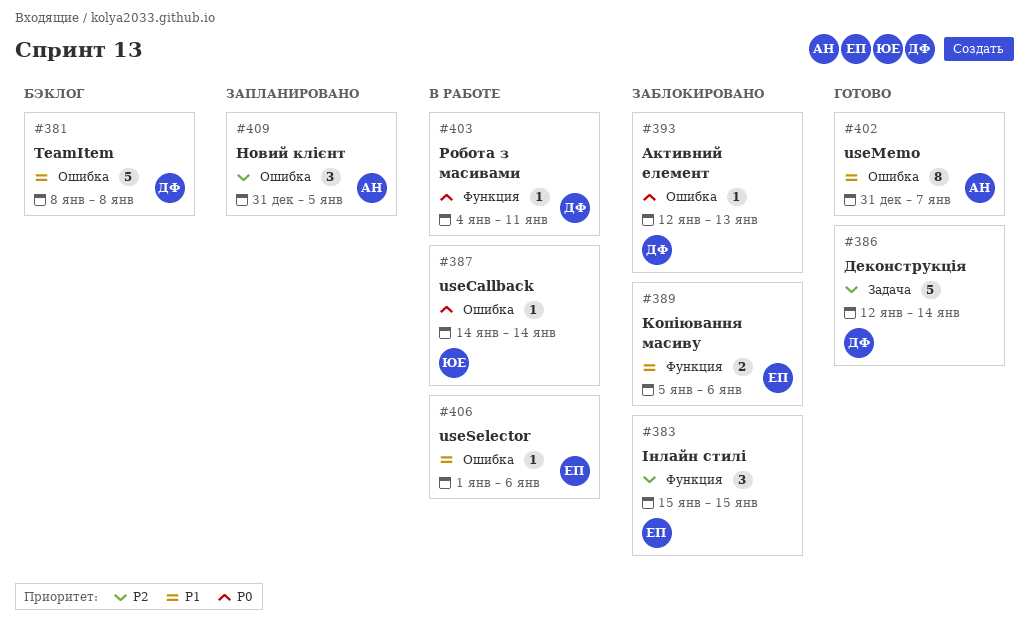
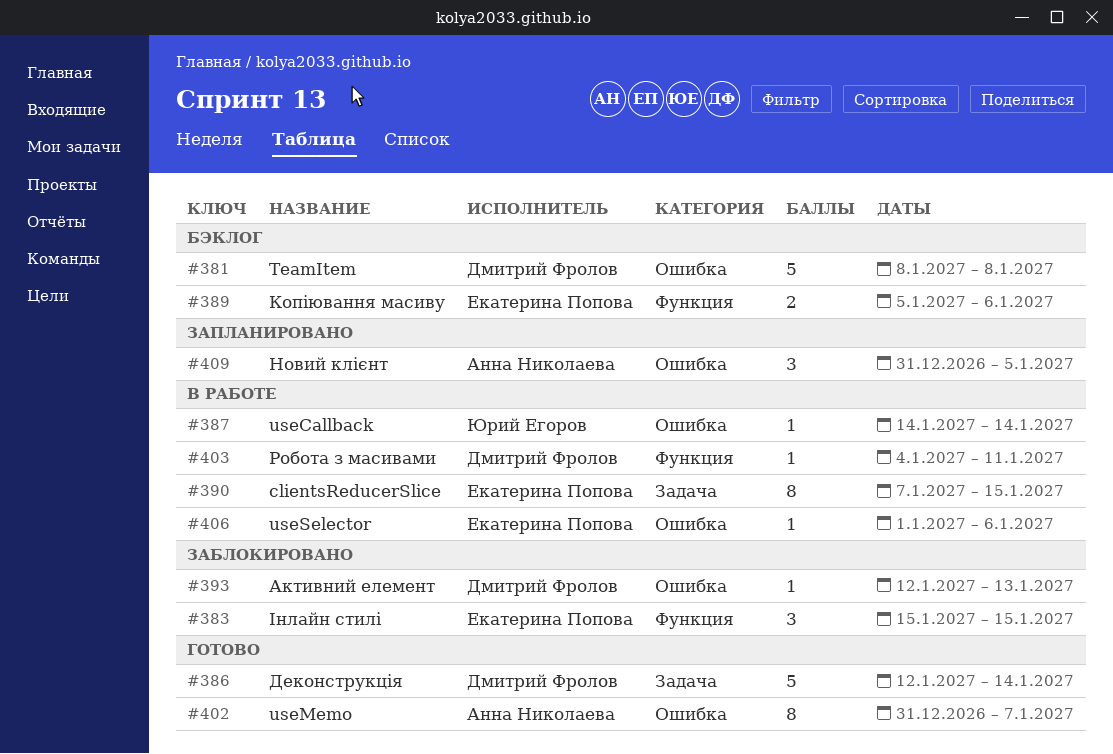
#389, status: Заблокировано -> Бэклог
#390: none -> present

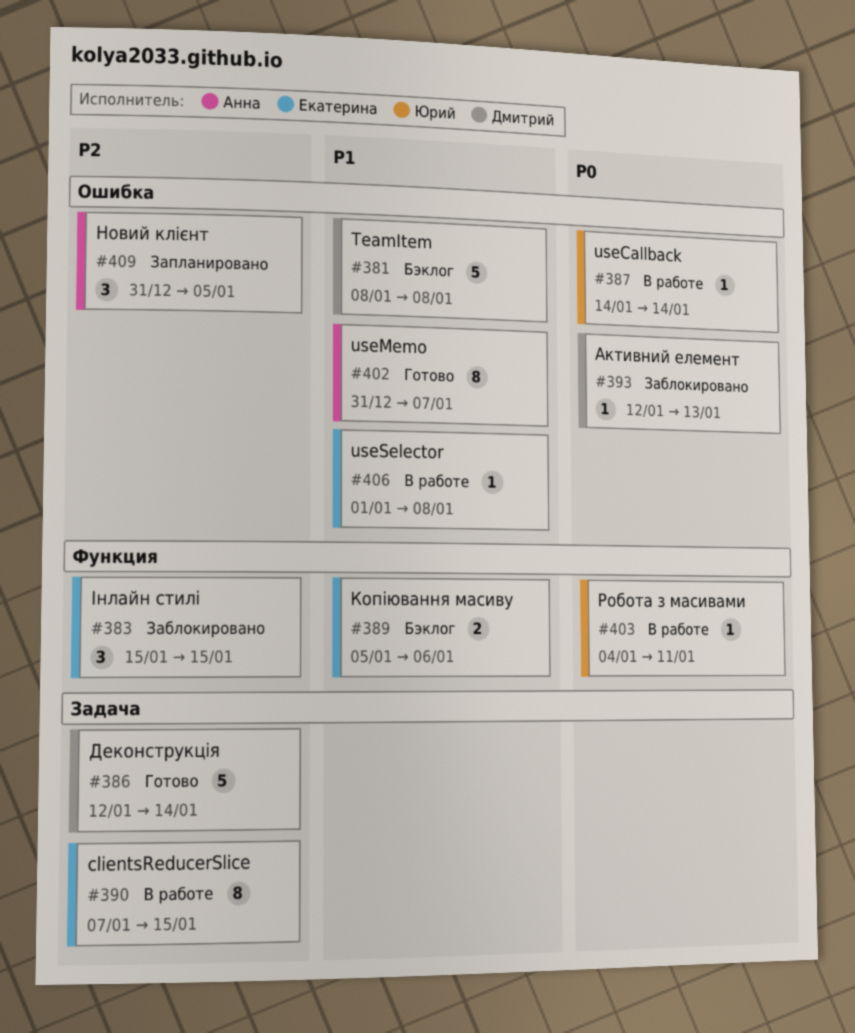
#403, owner: Дмитрий Фролов -> Юрий Егоров
#406, due: Jan 6 -> Jan 8

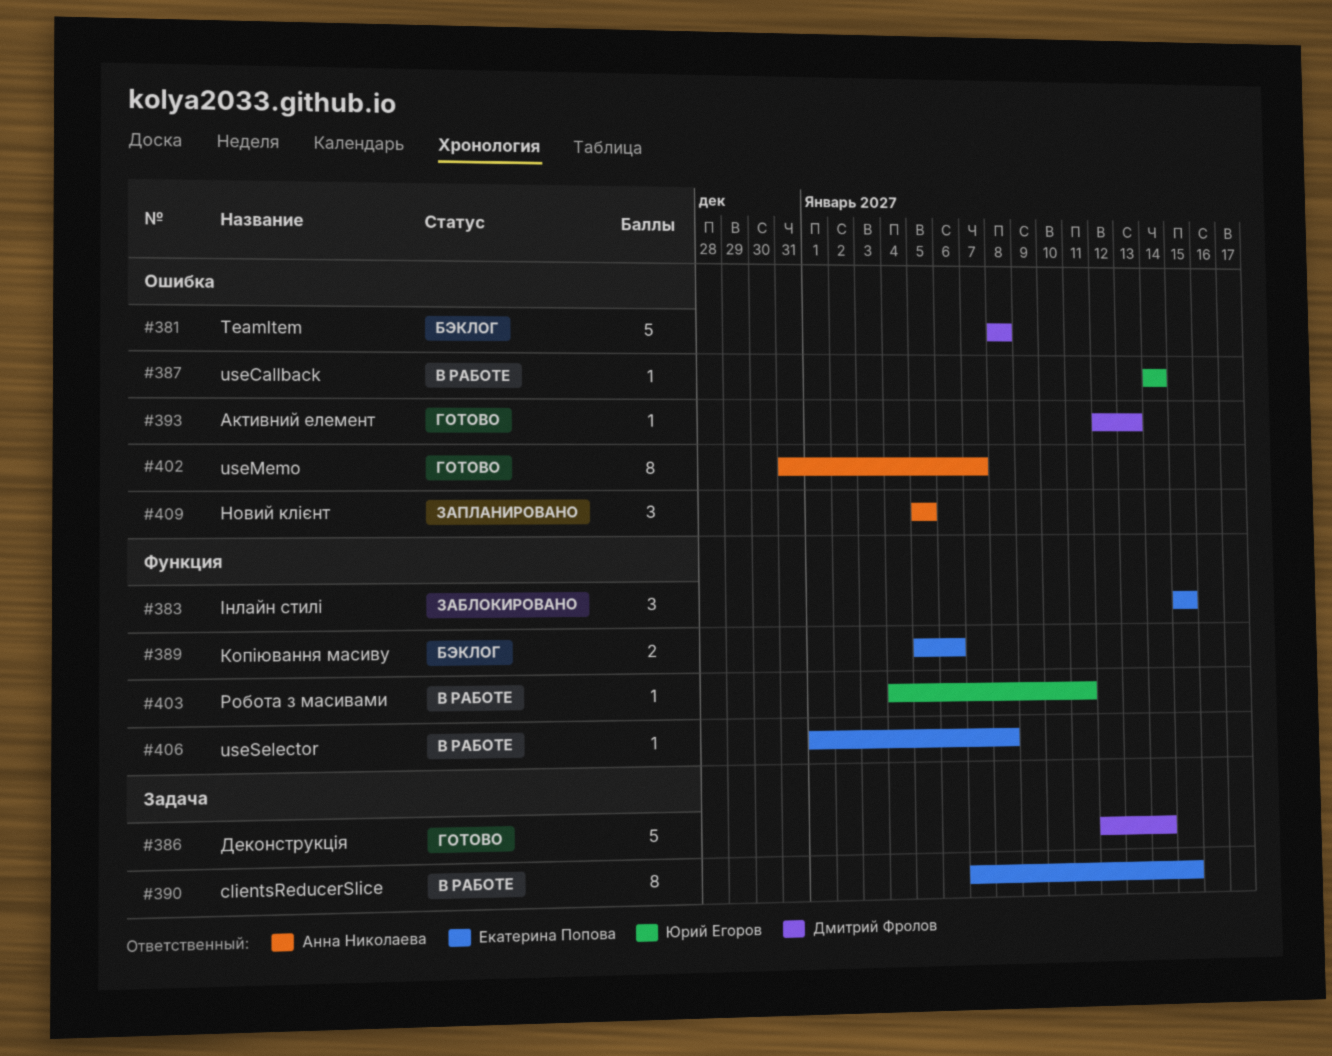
#393, status: Заблокировано -> Готово
#406, label: Ошибка -> Функция
#409, start: Dec 31 -> Jan 5

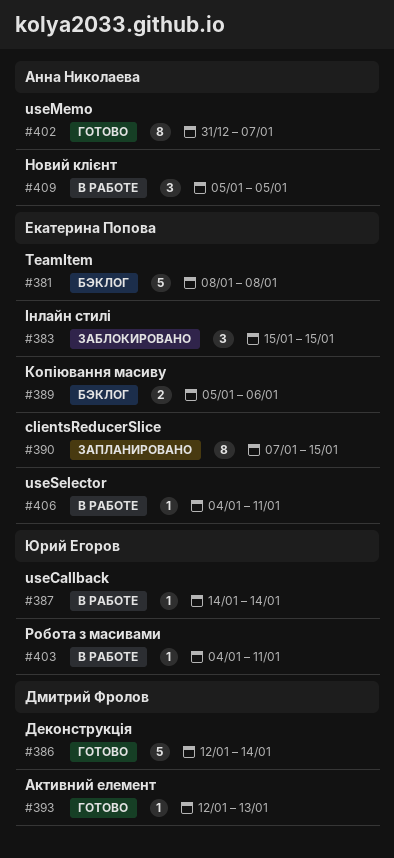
#381, owner: Дмитрий Фролов -> Екатерина Попова
#390, status: В работе -> Запланировано
#406, start: Jan 1 -> Jan 4
#406, due: Jan 8 -> Jan 11
#409, status: Запланировано -> В работе

